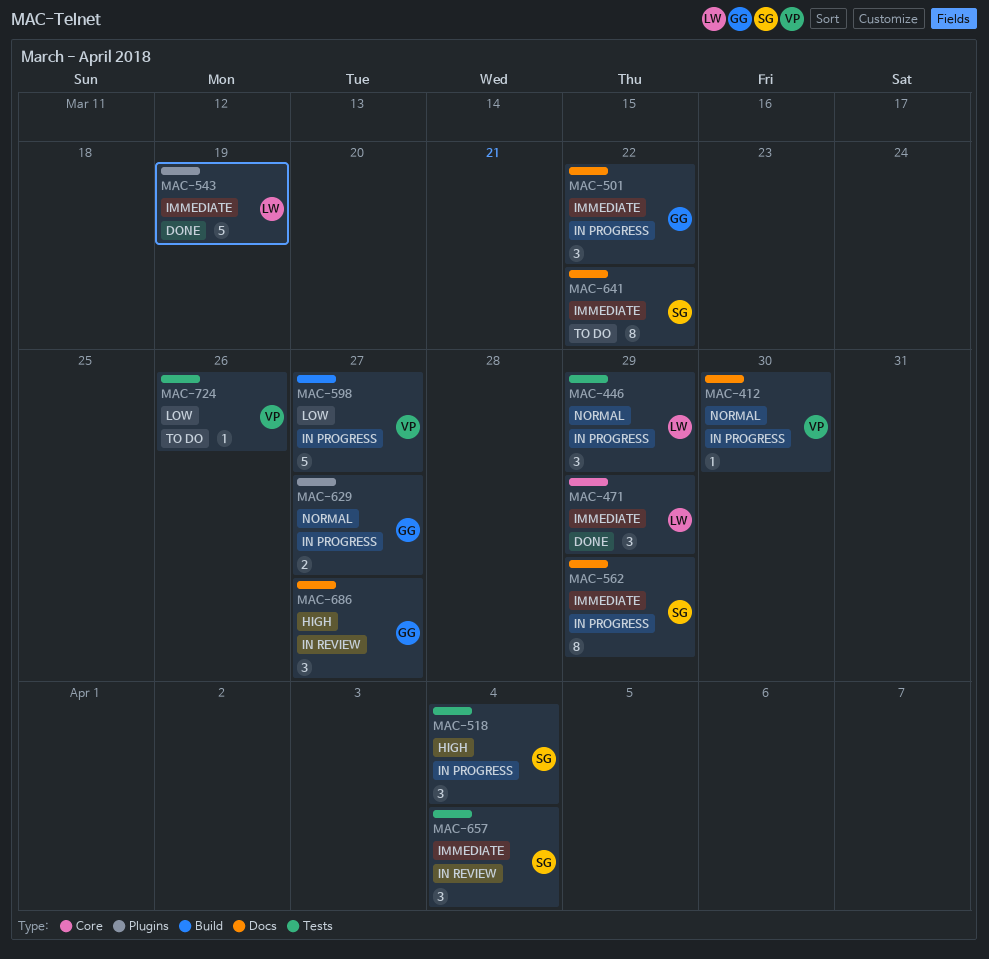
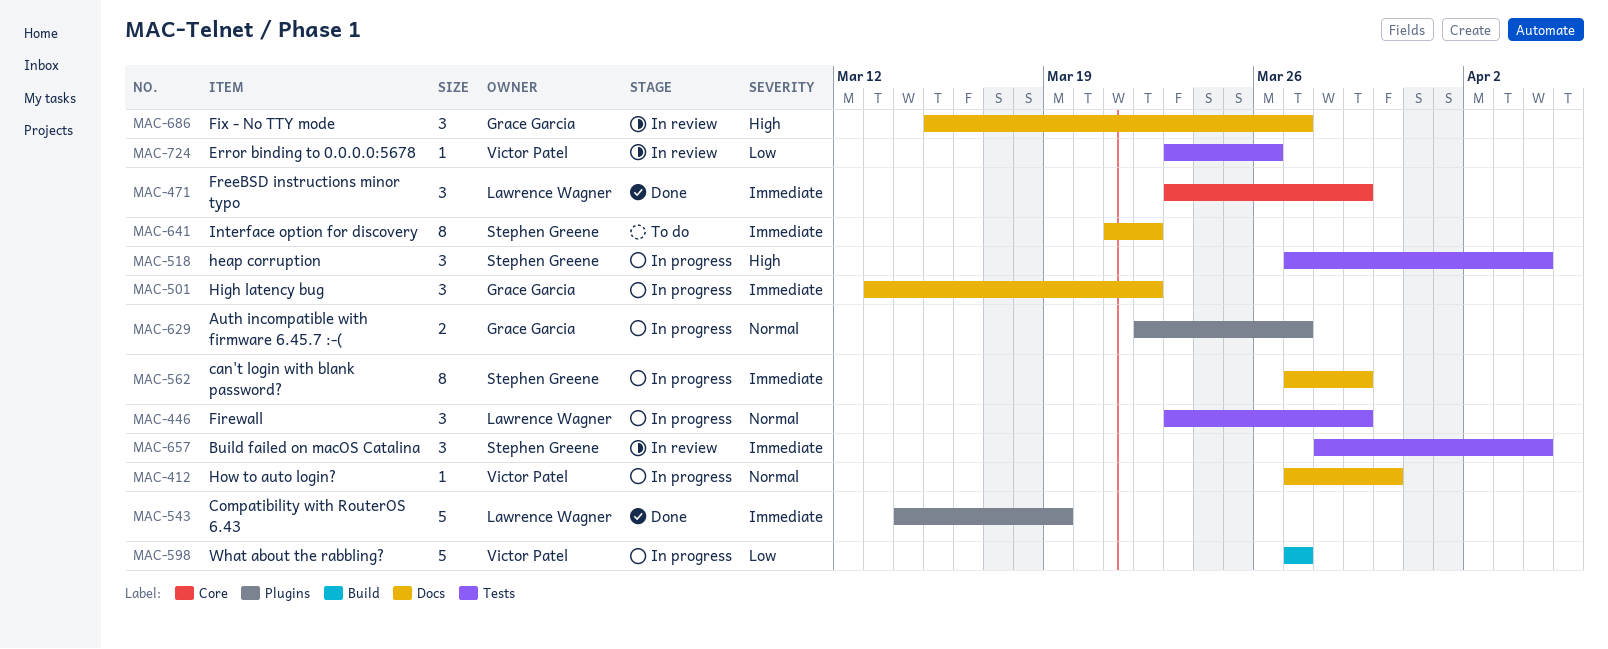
MAC-724, status: To do -> In review

